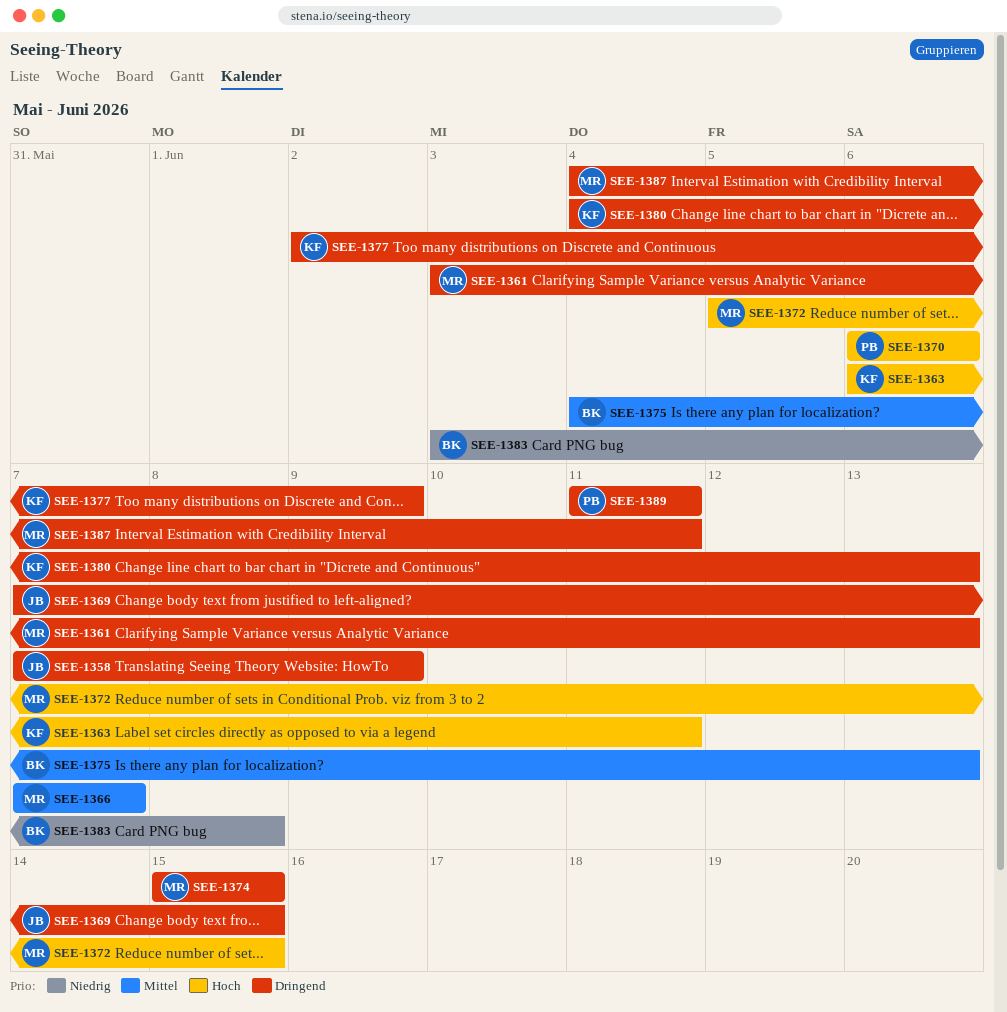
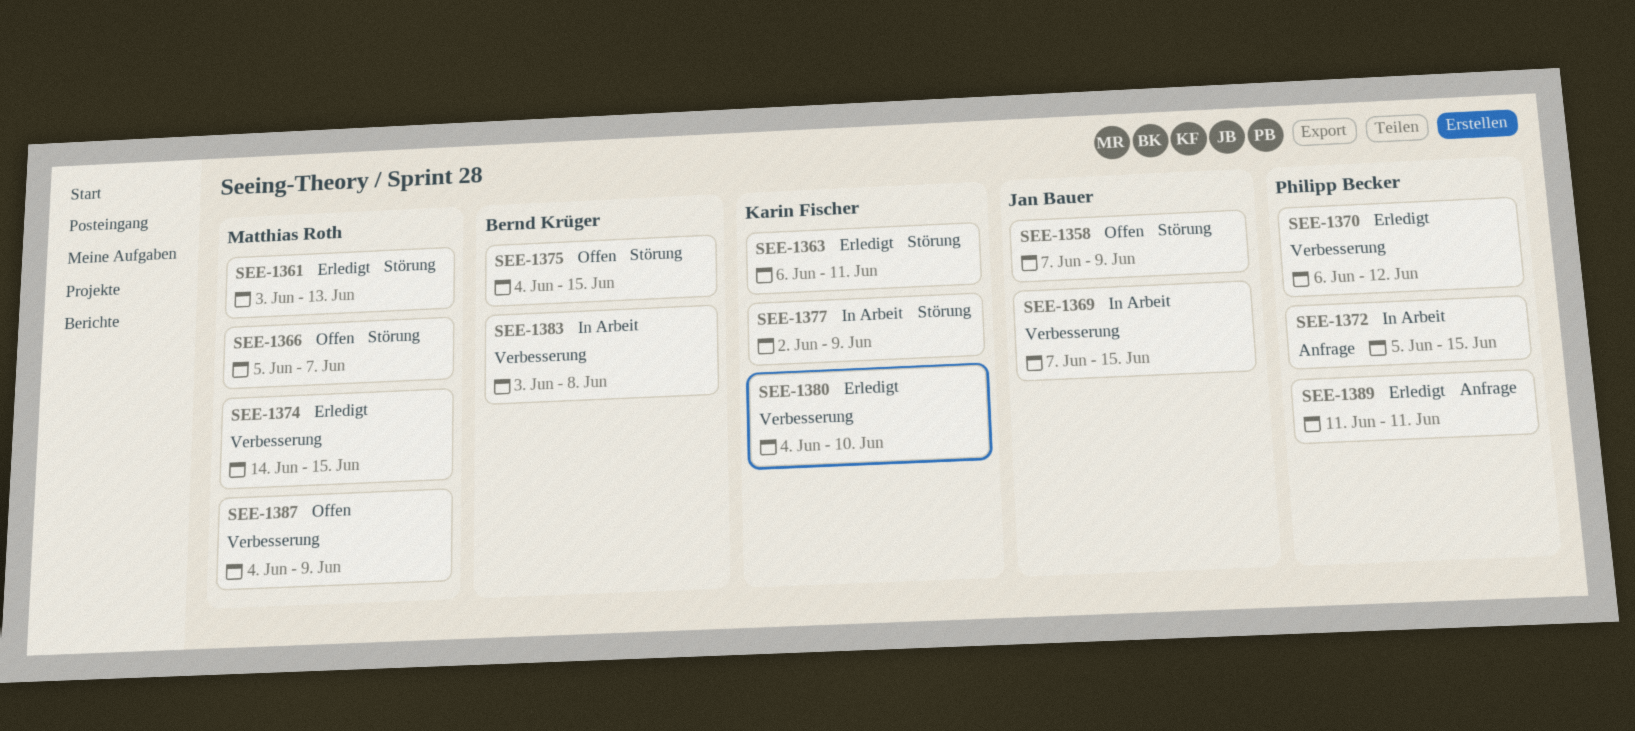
SEE-1366, start: Jun 7 -> Jun 5
SEE-1370, due: Jun 6 -> Jun 12
SEE-1372, owner: Matthias Roth -> Philipp Becker
SEE-1374, start: Jun 15 -> Jun 14
SEE-1375, due: Jun 13 -> Jun 15
SEE-1380, due: Jun 13 -> Jun 10
SEE-1387, due: Jun 11 -> Jun 9

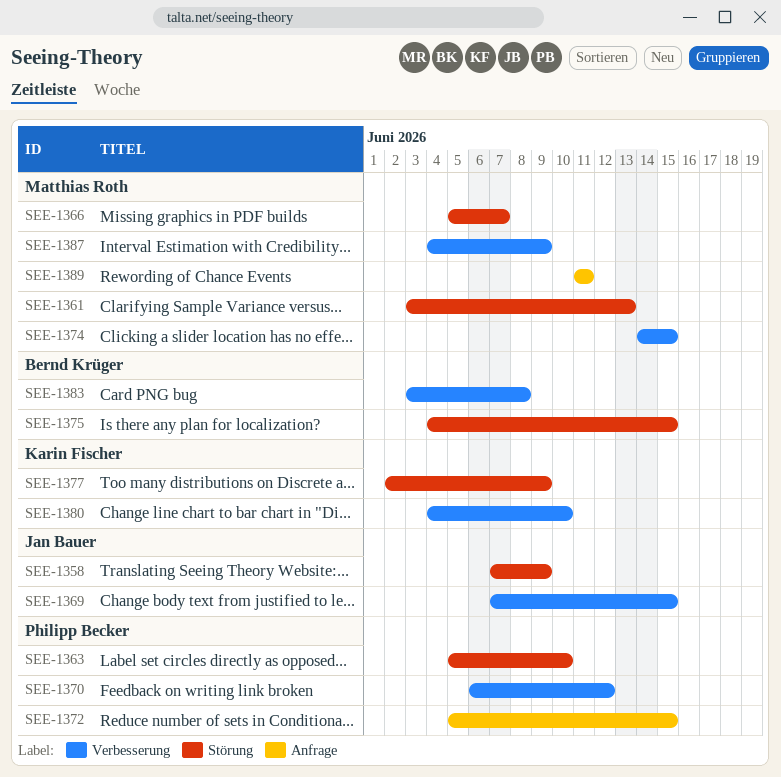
SEE-1363, owner: Karin Fischer -> Philipp Becker
SEE-1363, start: Jun 6 -> Jun 5
SEE-1363, due: Jun 11 -> Jun 10
SEE-1389, owner: Philipp Becker -> Matthias Roth

